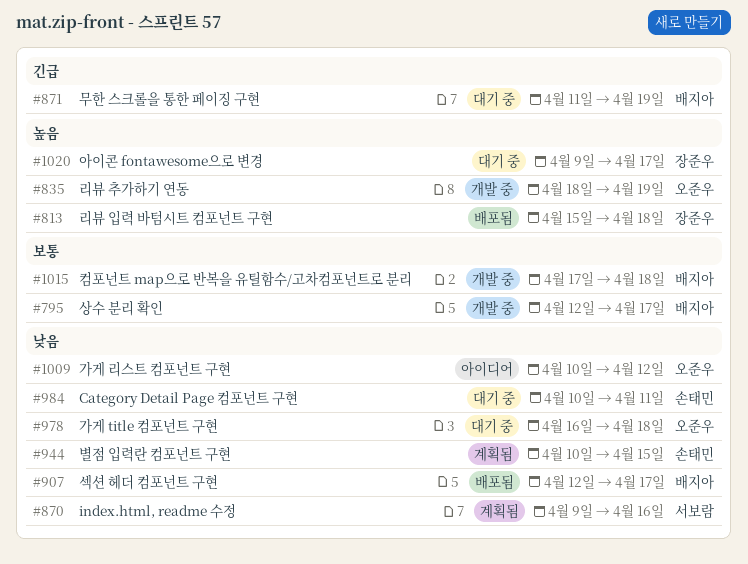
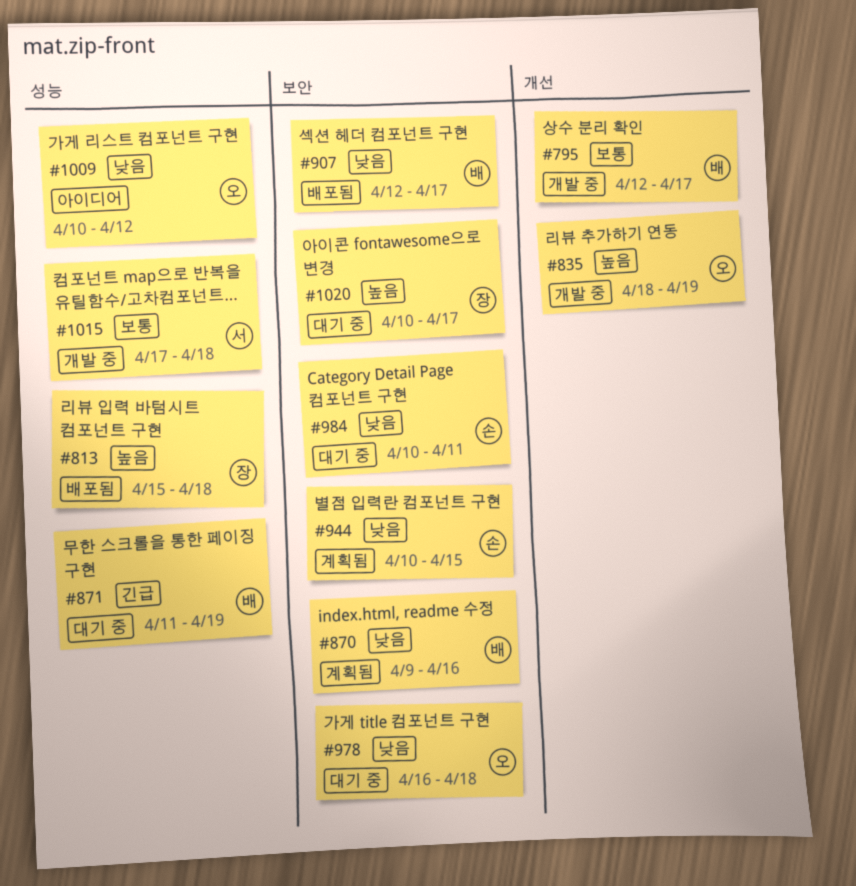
#870, owner: 서보람 -> 배지아
#1015, owner: 배지아 -> 서보람
#1020, start: Apr 9 -> Apr 10

